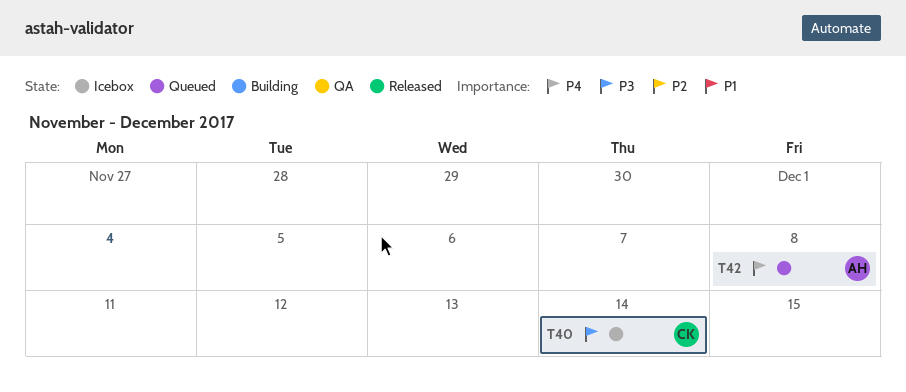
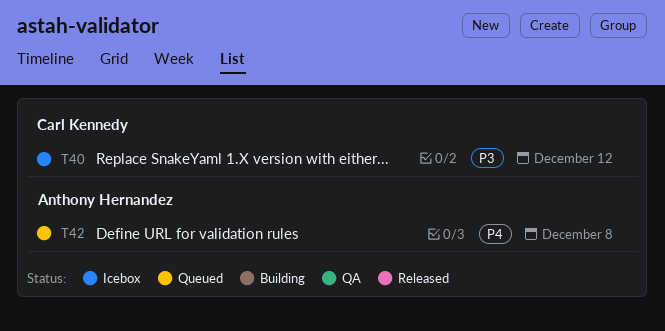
T40, due: Dec 14 -> Dec 12

